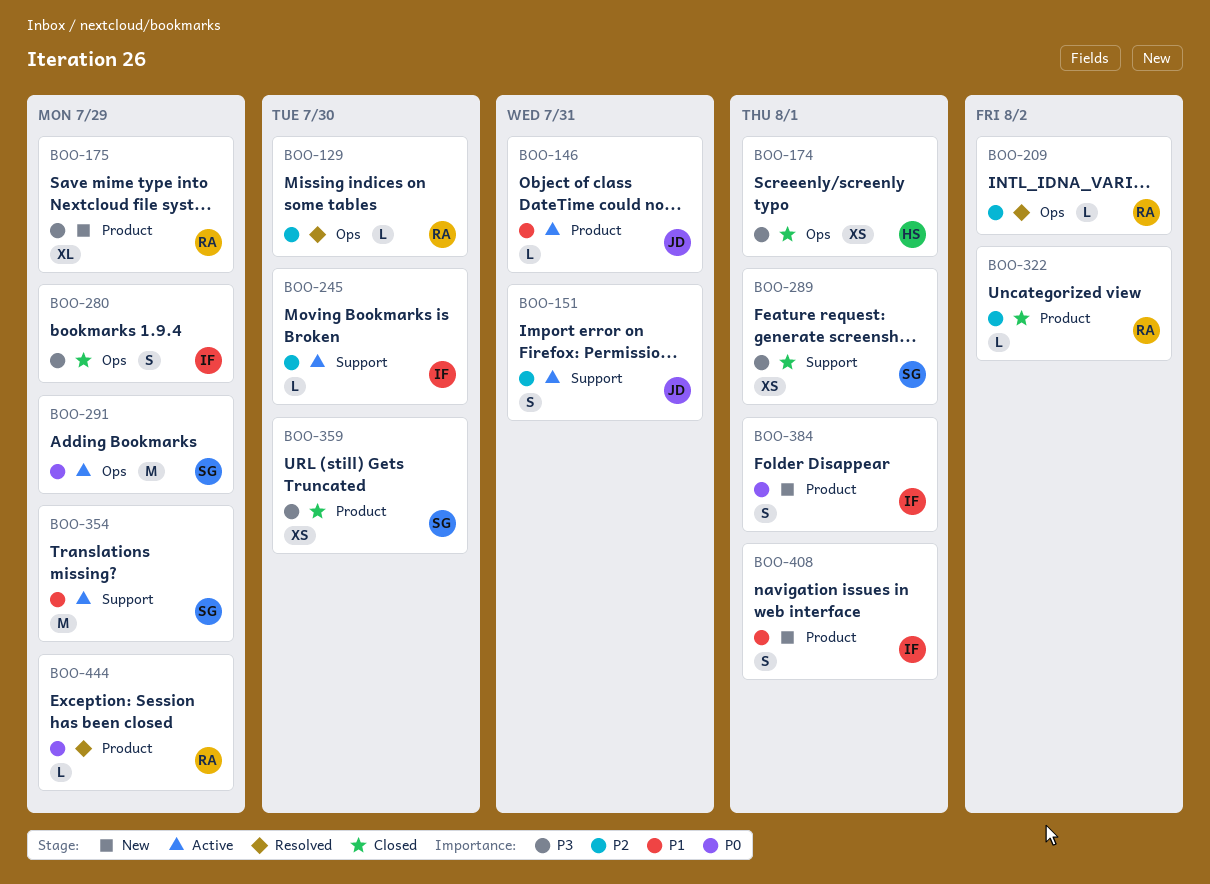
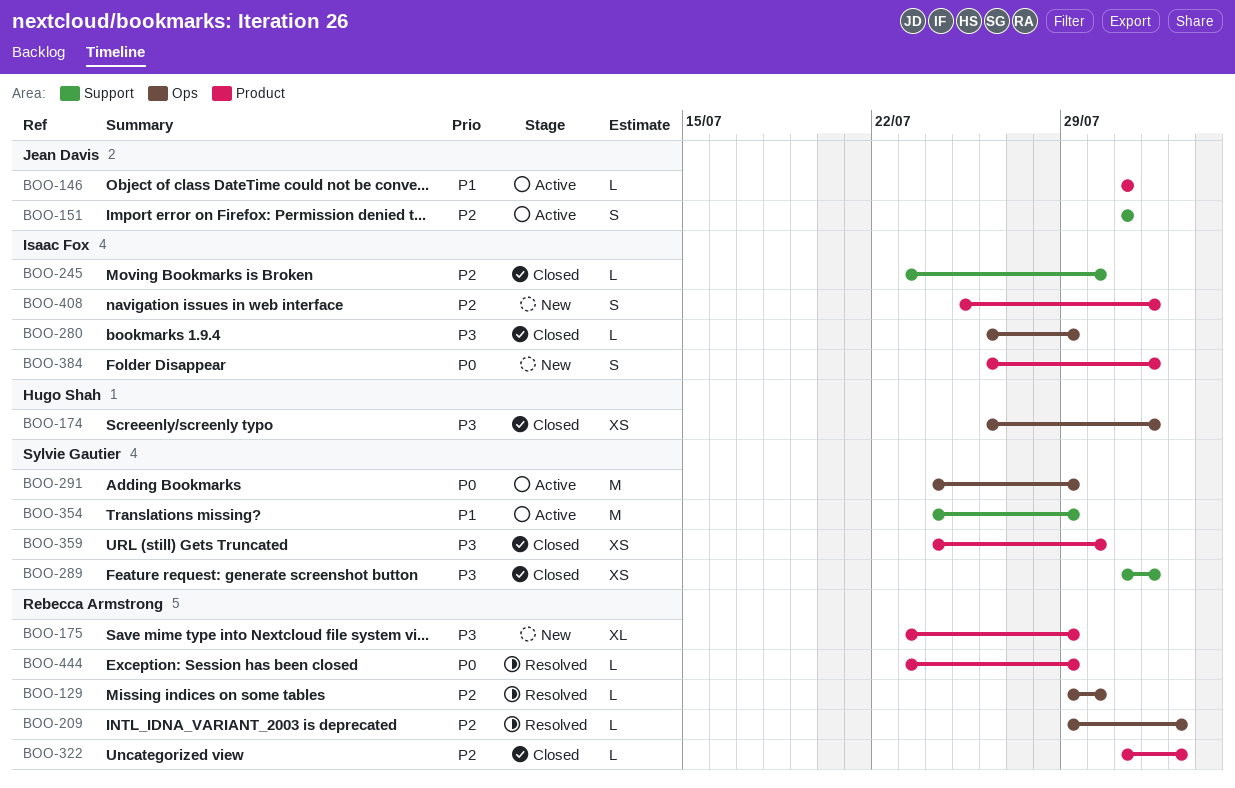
BOO-245, status: Active -> Closed
BOO-280, estimate: S -> L
BOO-408, priority: P1 -> P2

